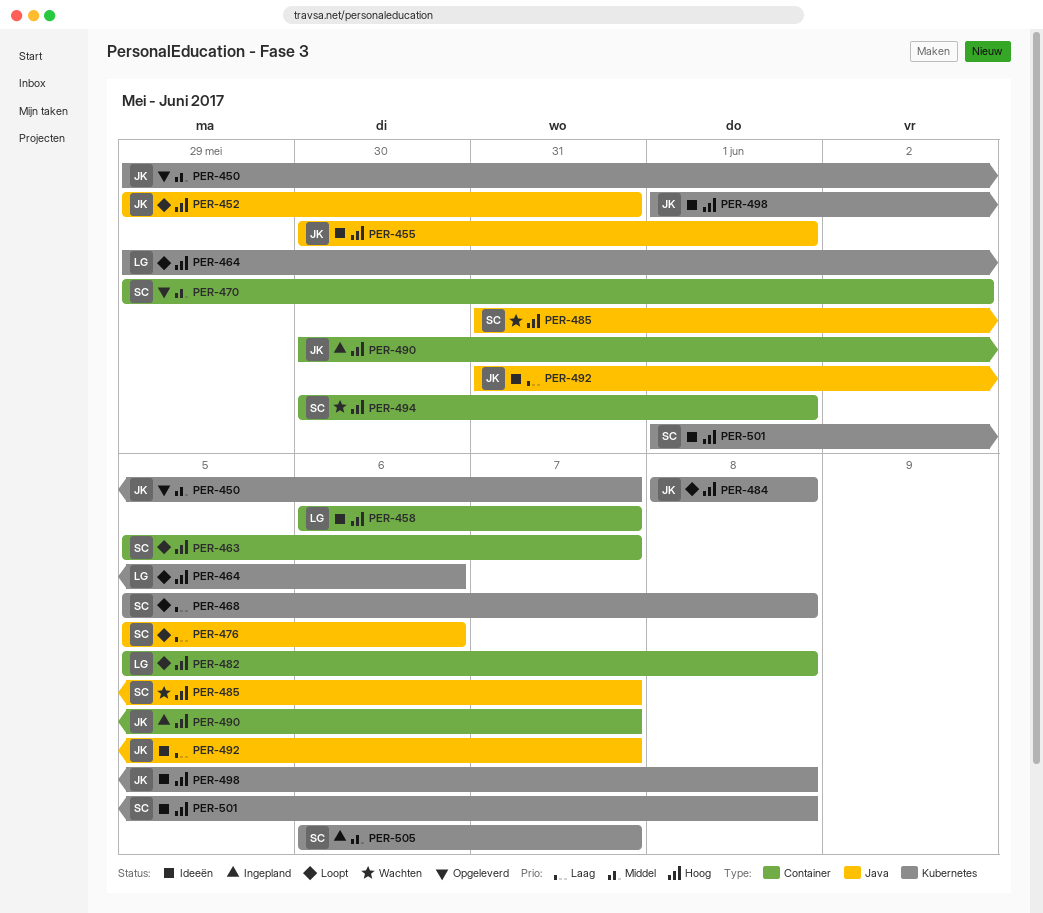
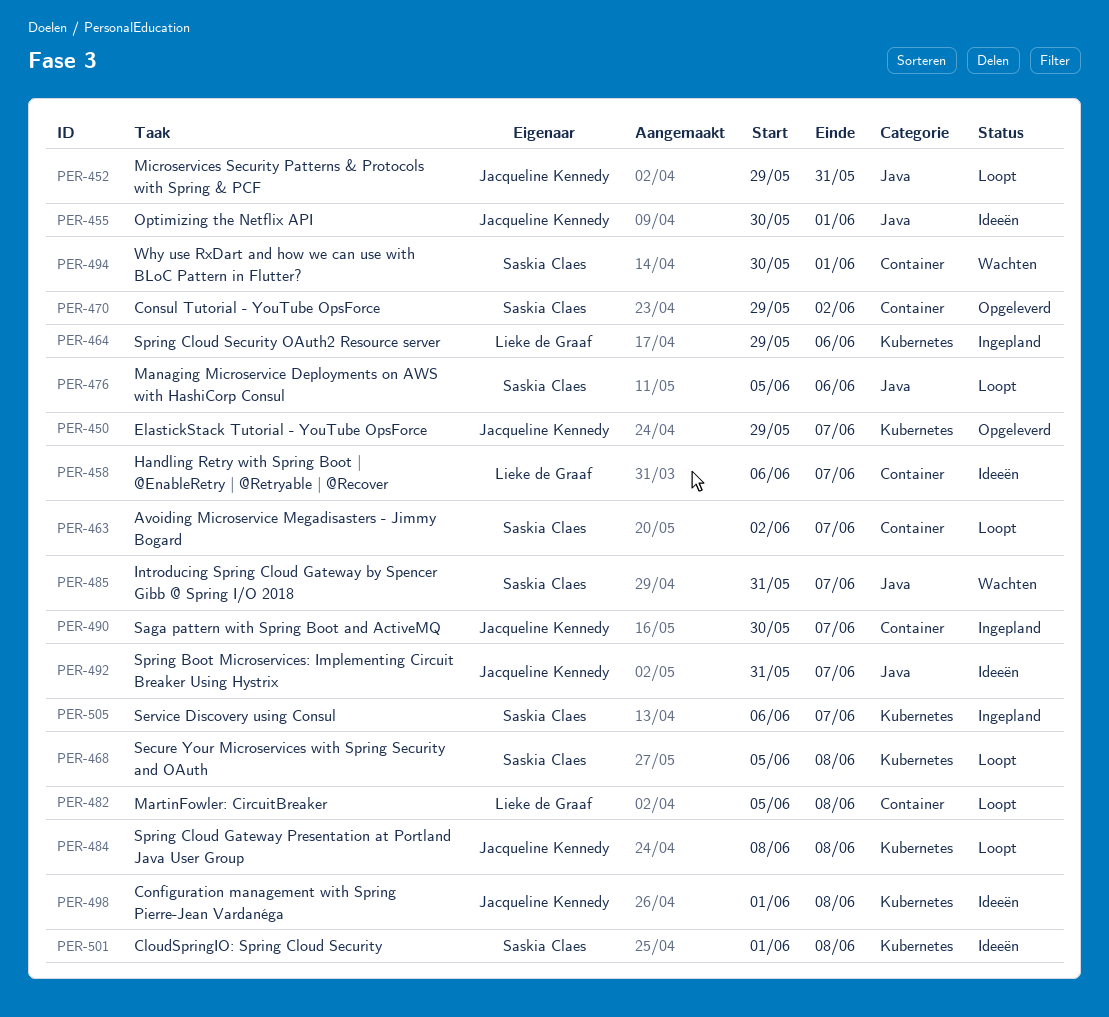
PER-463, start: Jun 5 -> Jun 2
PER-464, status: Loopt -> Ingepland

